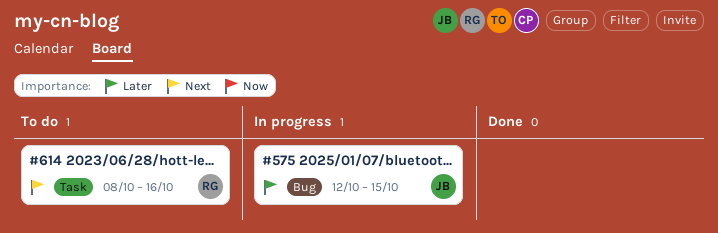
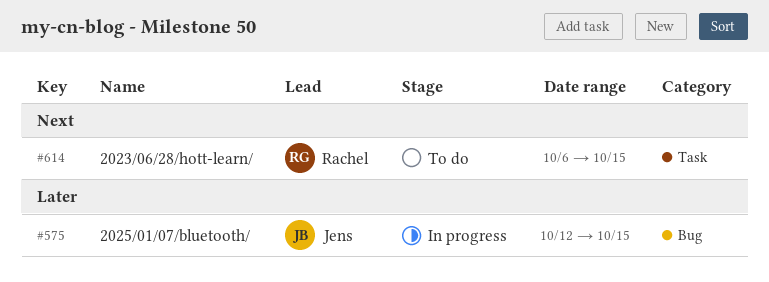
#614, start: Oct 8 -> Oct 6
#614, due: Oct 16 -> Oct 15

